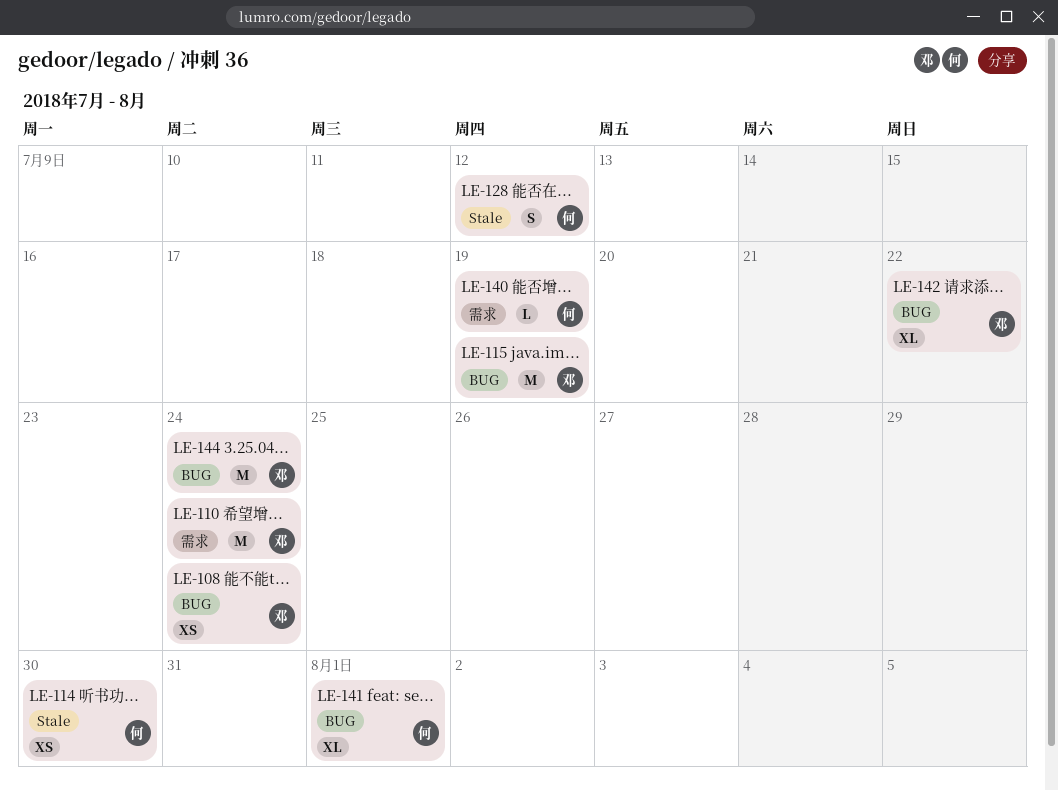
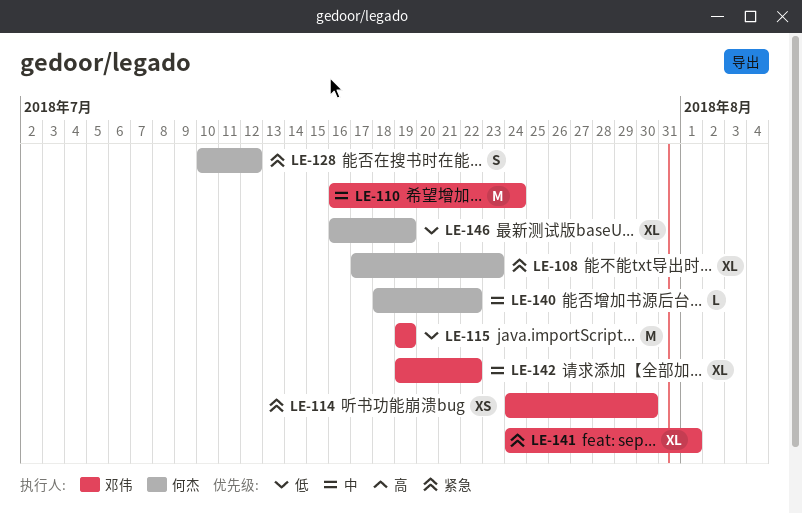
LE-108, owner: 邓伟 -> 何杰
LE-108, estimate: XS -> XL
LE-108, due: Jul 24 -> Jul 23
LE-114, owner: 何杰 -> 邓伟
LE-140, due: Jul 19 -> Jul 22
LE-141, owner: 何杰 -> 邓伟
LE-144: present -> none
LE-146: none -> present

